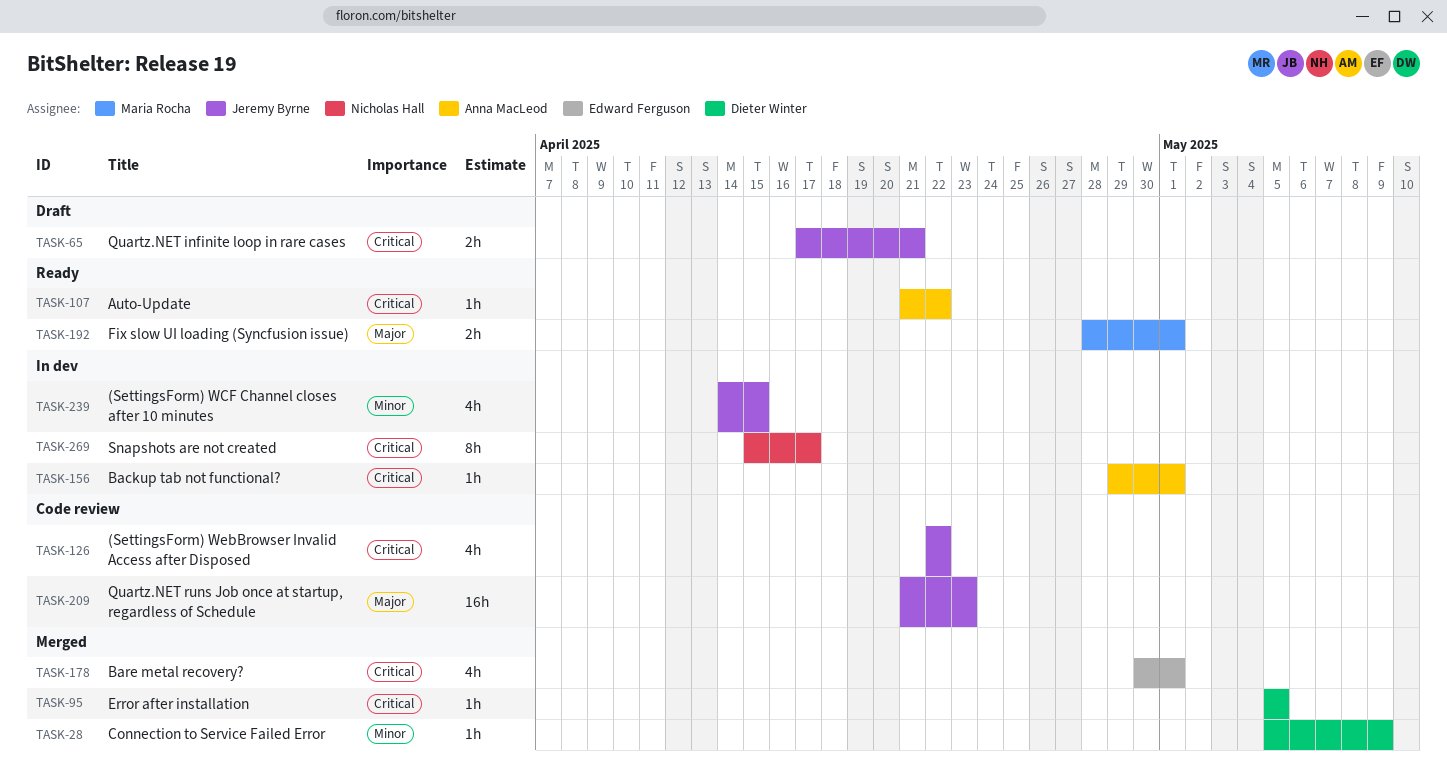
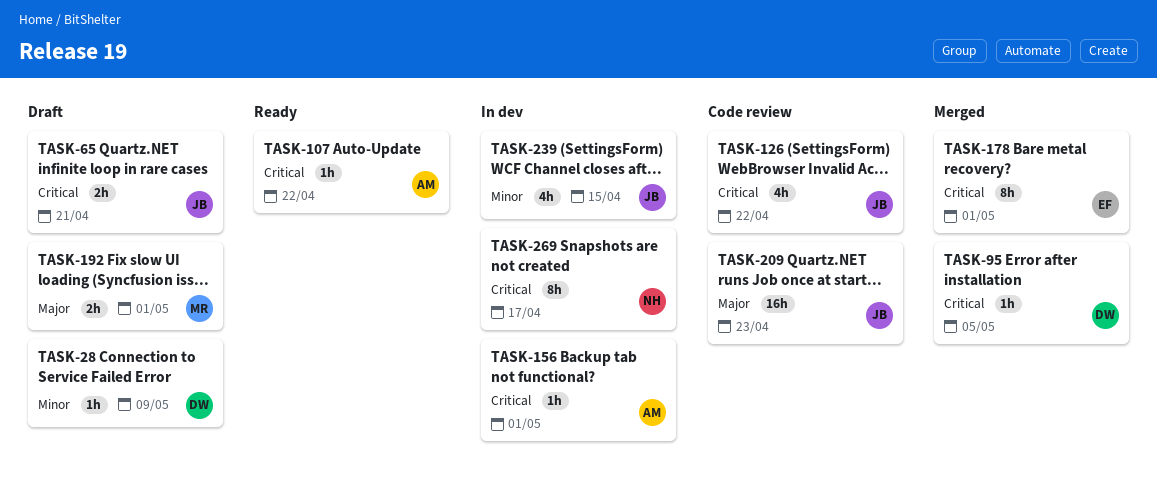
TASK-28, status: Merged -> Draft
TASK-178, estimate: 4h -> 8h
TASK-192, status: Ready -> Draft

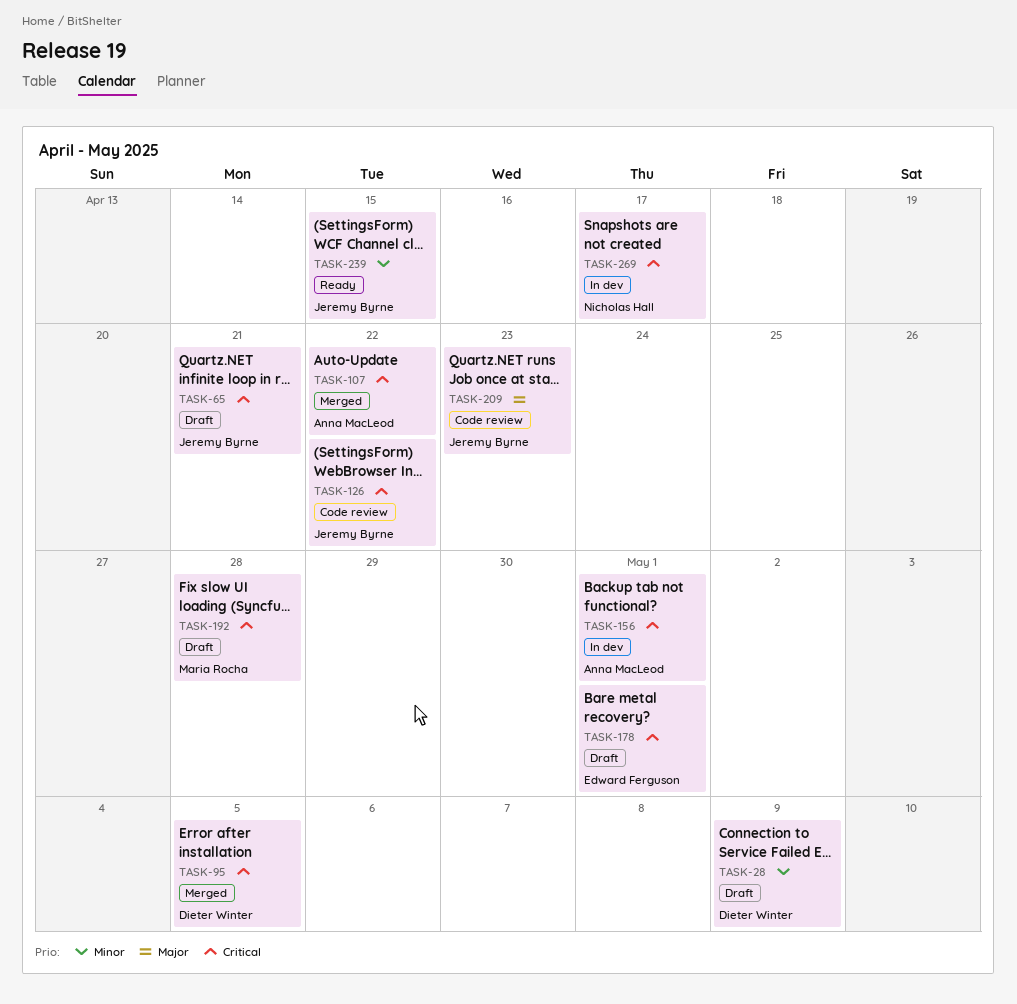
TASK-107, status: Ready -> Merged
TASK-178, status: Merged -> Draft
TASK-192, priority: Major -> Critical
TASK-192, due: May 1 -> Apr 28
TASK-239, status: In dev -> Ready

